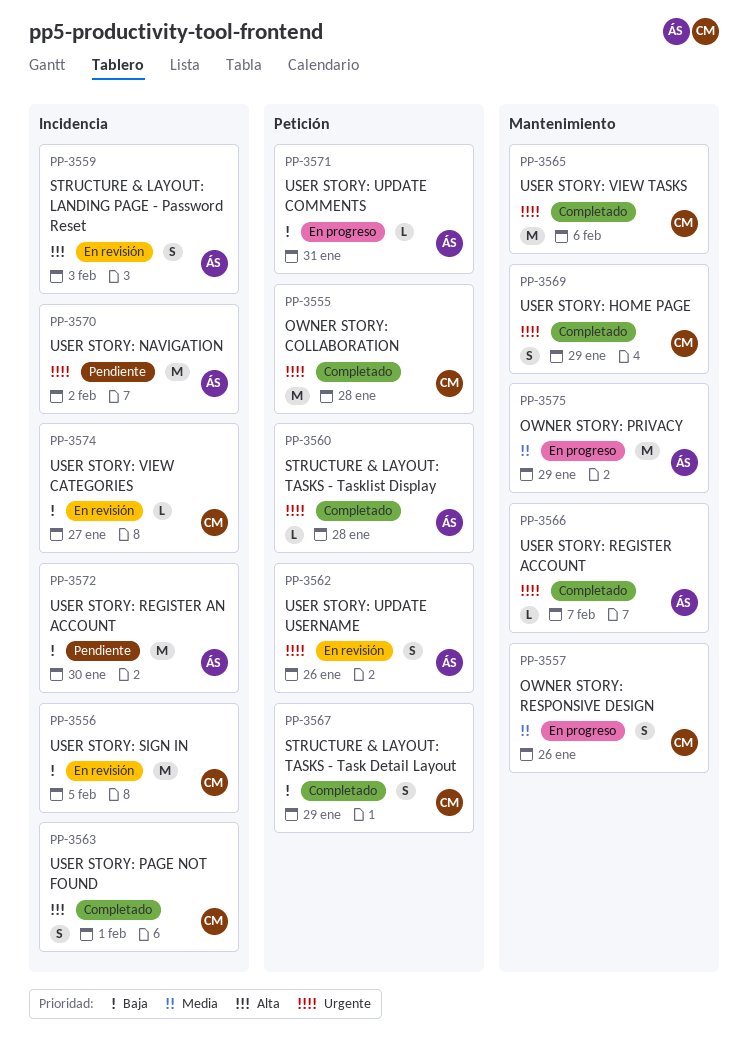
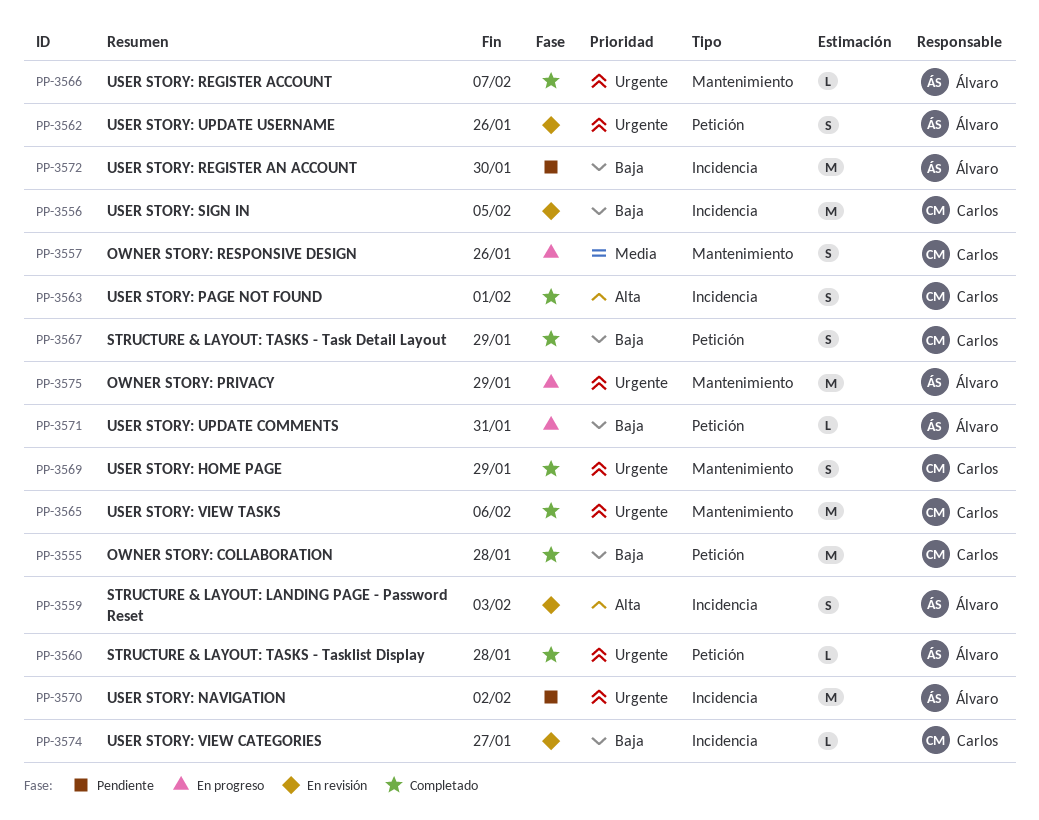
PP-3555, priority: Urgente -> Baja
PP-3575, priority: Media -> Urgente

